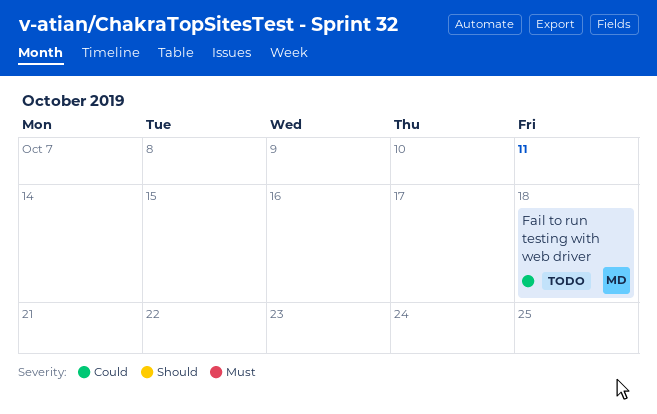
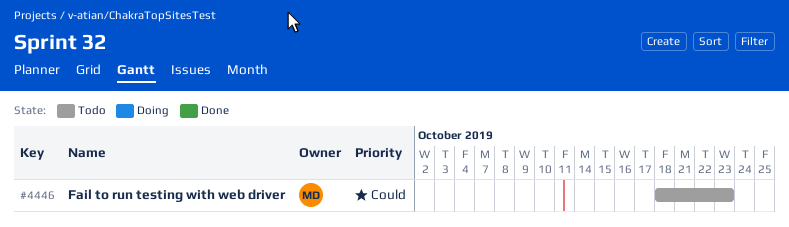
Fail to run testing with web driver, due: Oct 18 -> Oct 23

